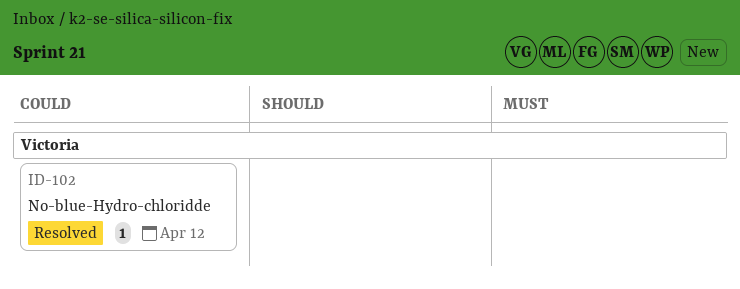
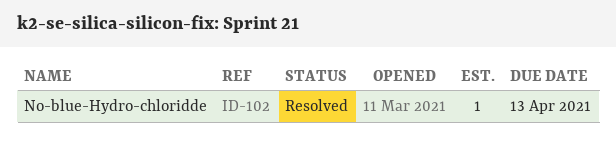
ID-102, due: Apr 12 -> Apr 13

